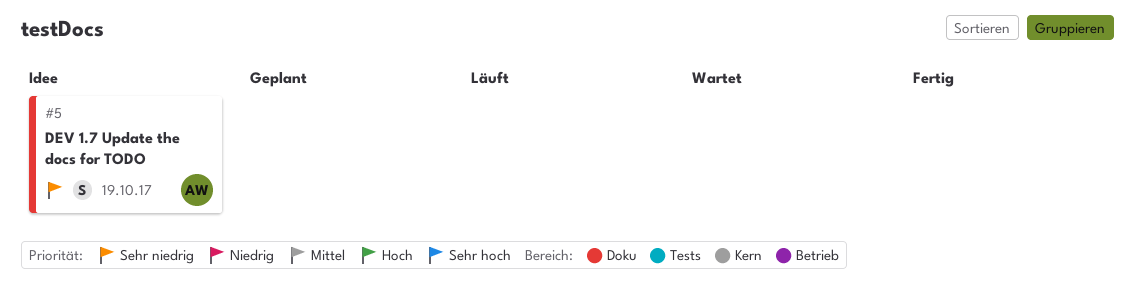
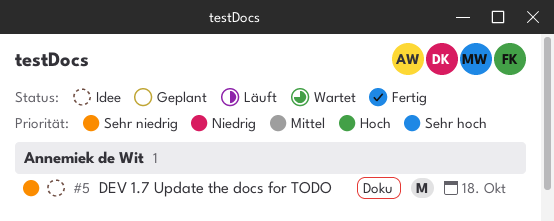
#5, estimate: S -> M
#5, due: Oct 19 -> Oct 18

